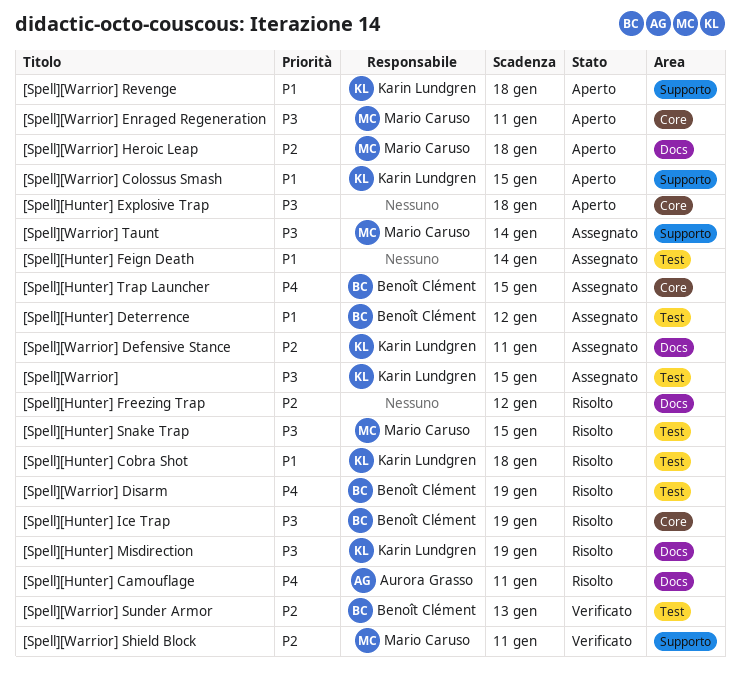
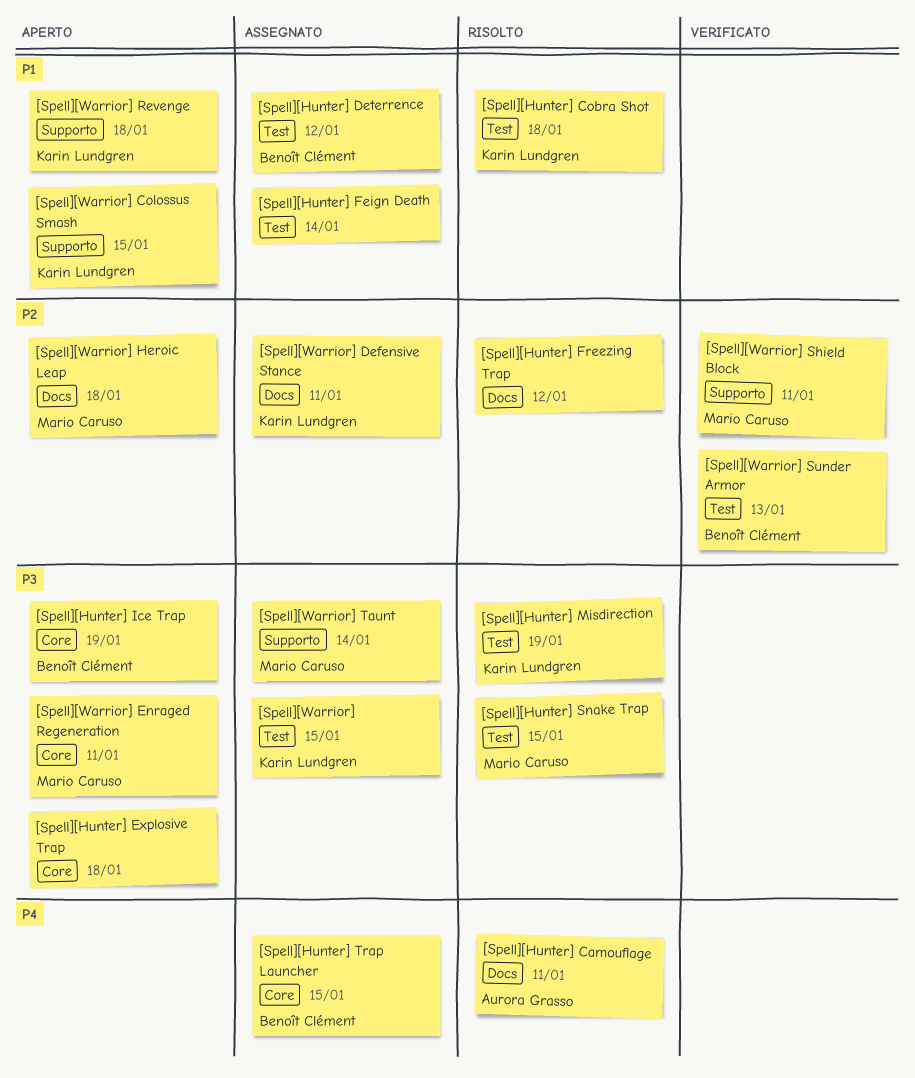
[Spell][Hunter] Ice Trap, status: Risolto -> Aperto
[Spell][Hunter] Misdirection, label: Docs -> Test
[Spell][Warrior] Disarm: present -> none

